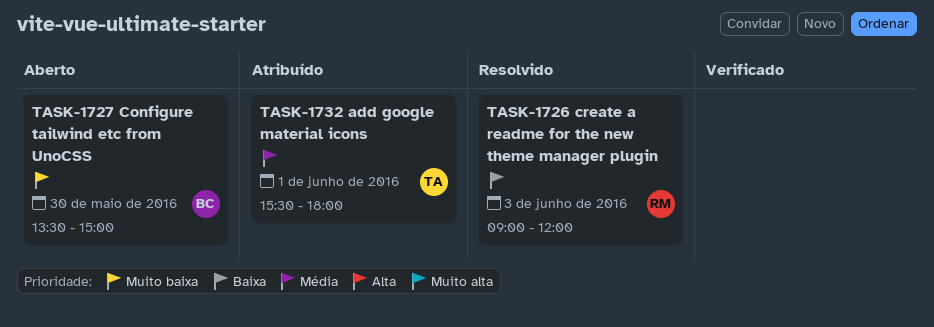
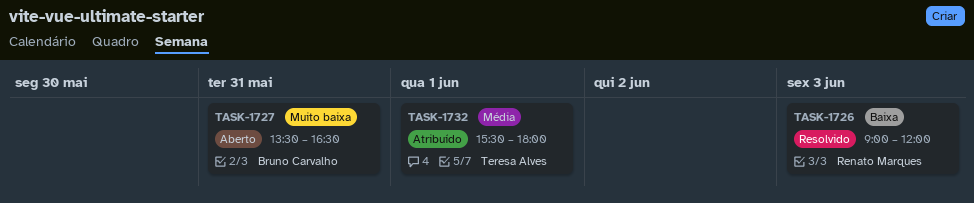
TASK-1727, day: May 30 -> May 31
TASK-1727, ends: 15:00 -> 16:30

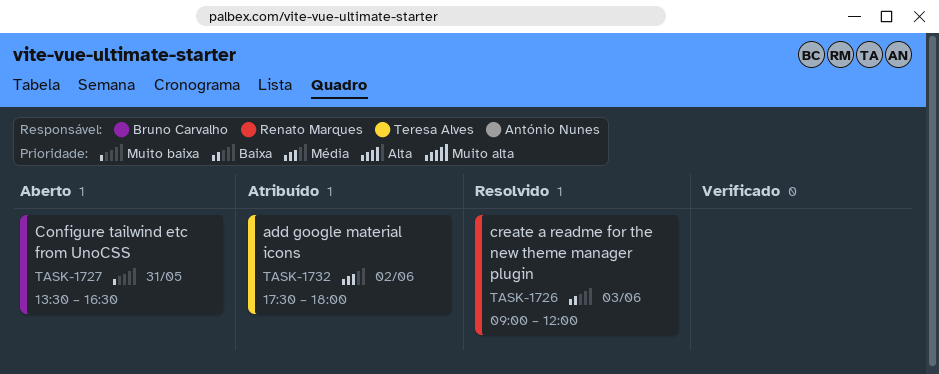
TASK-1732, day: Jun 1 -> Jun 2
TASK-1732, begins: 15:30 -> 17:30

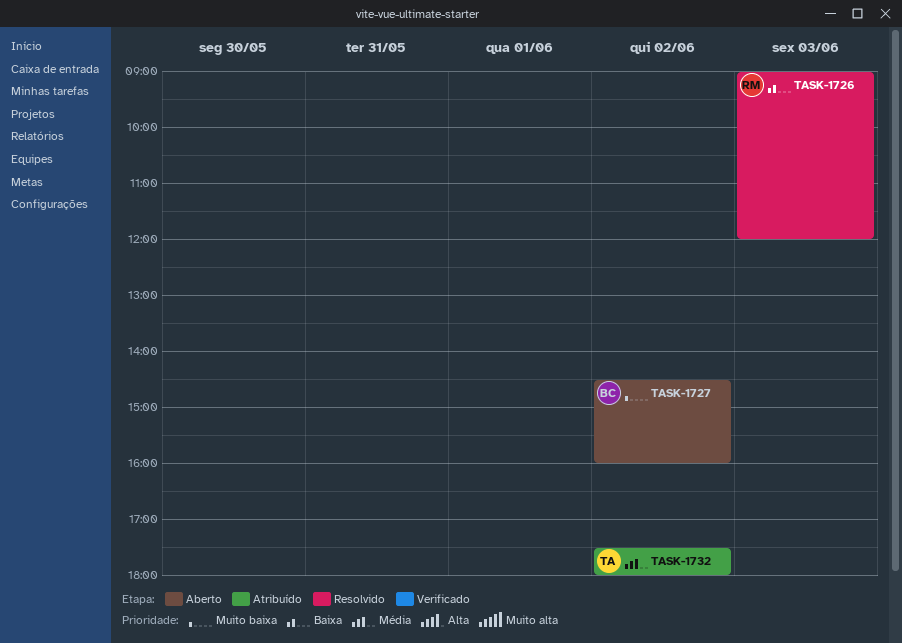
TASK-1727, day: May 31 -> Jun 2
TASK-1727, begins: 13:30 -> 14:30
TASK-1727, ends: 16:30 -> 16:00

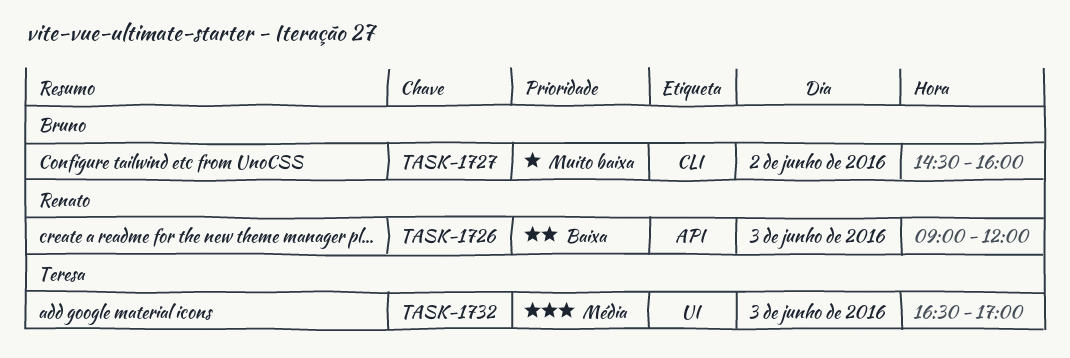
TASK-1732, day: Jun 2 -> Jun 3
TASK-1732, begins: 17:30 -> 16:30
TASK-1732, ends: 18:00 -> 17:00

